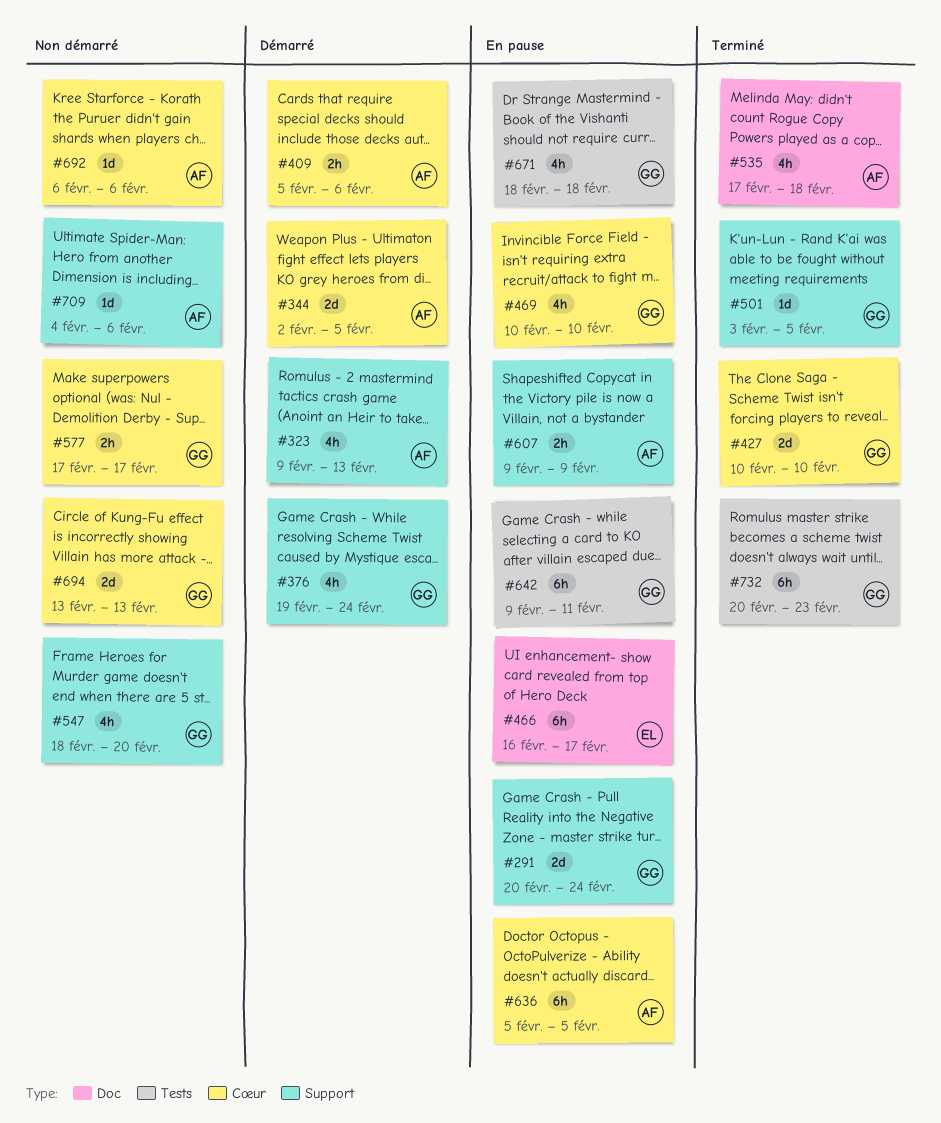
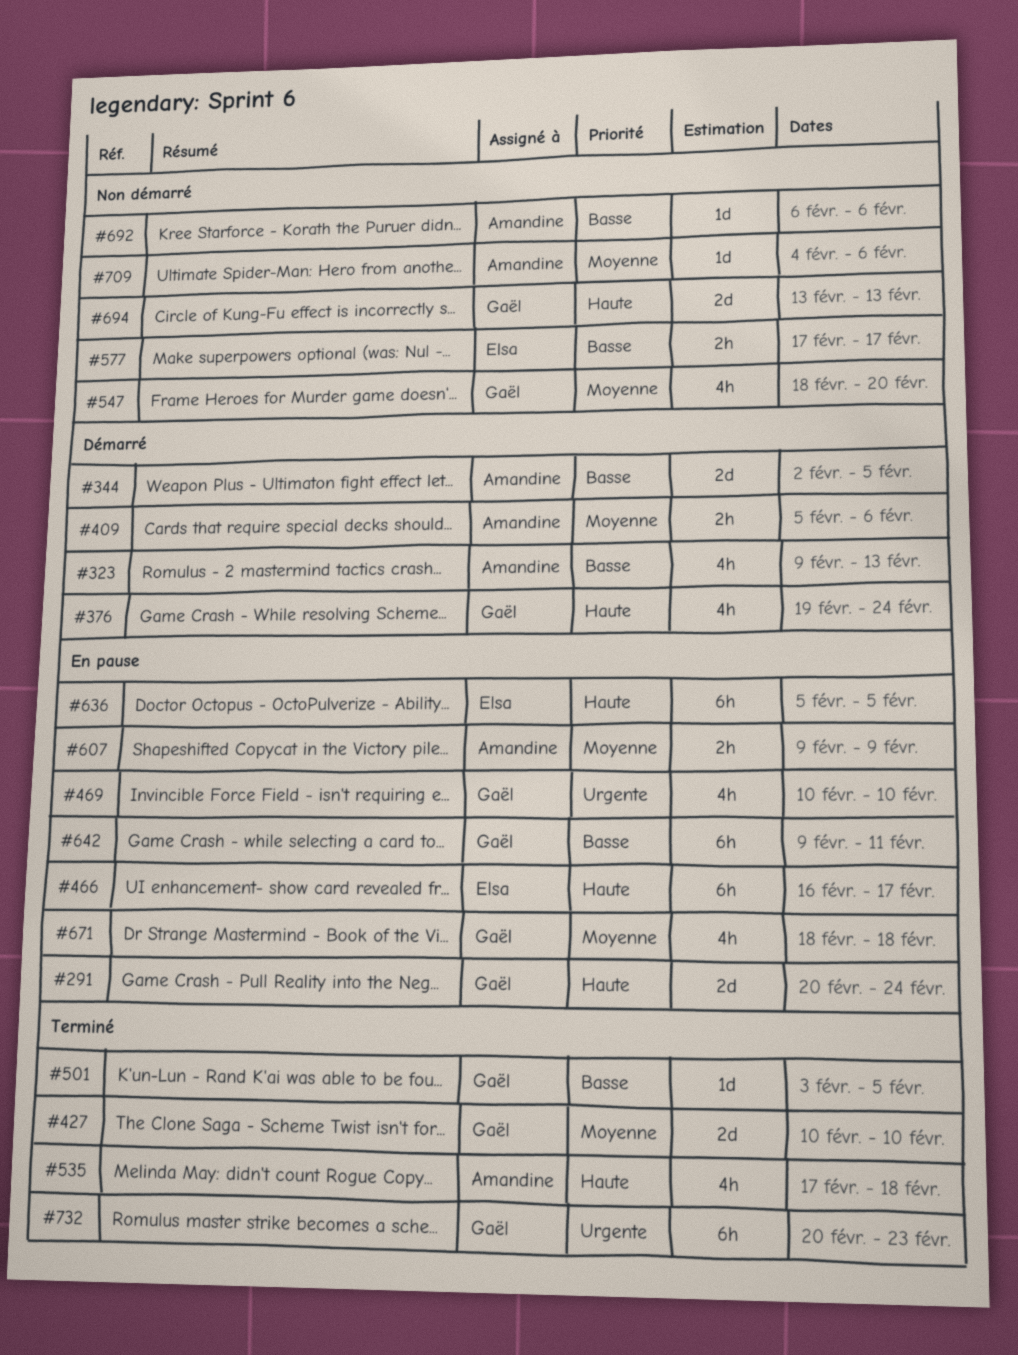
#577, owner: Gaël -> Elsa
#636, owner: Amandine -> Elsa

